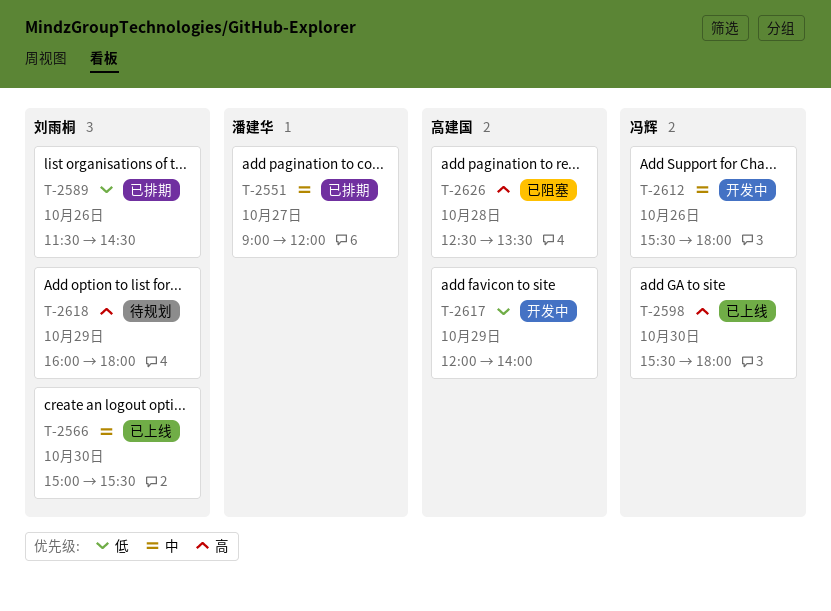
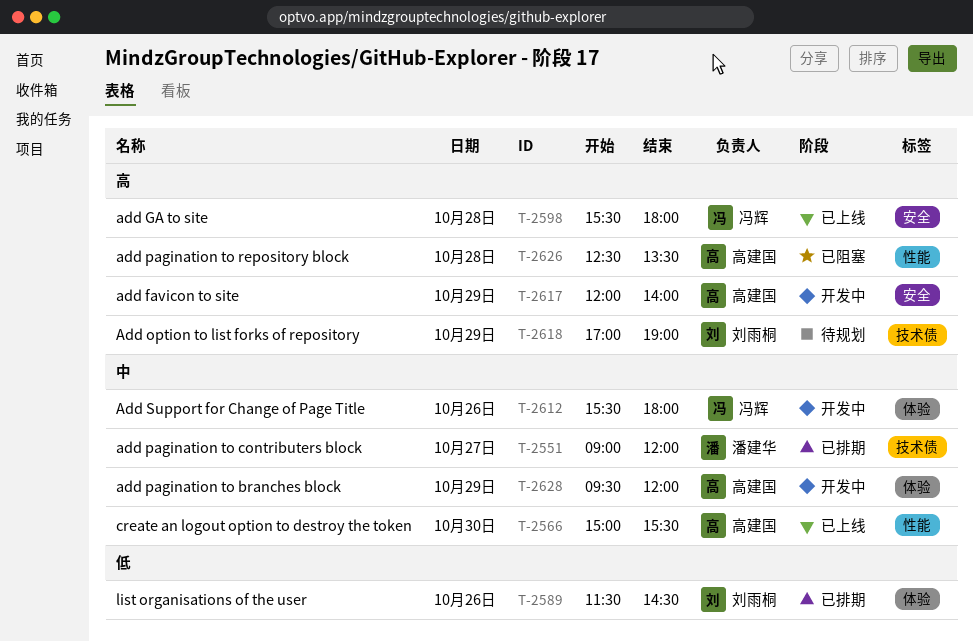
T-2566, owner: 刘雨桐 -> 高建国
T-2598, day: Oct 30 -> Oct 28
T-2617, priority: 低 -> 高
T-2618, begins: 16:00 -> 17:00
T-2618, ends: 18:00 -> 19:00
T-2628: none -> present

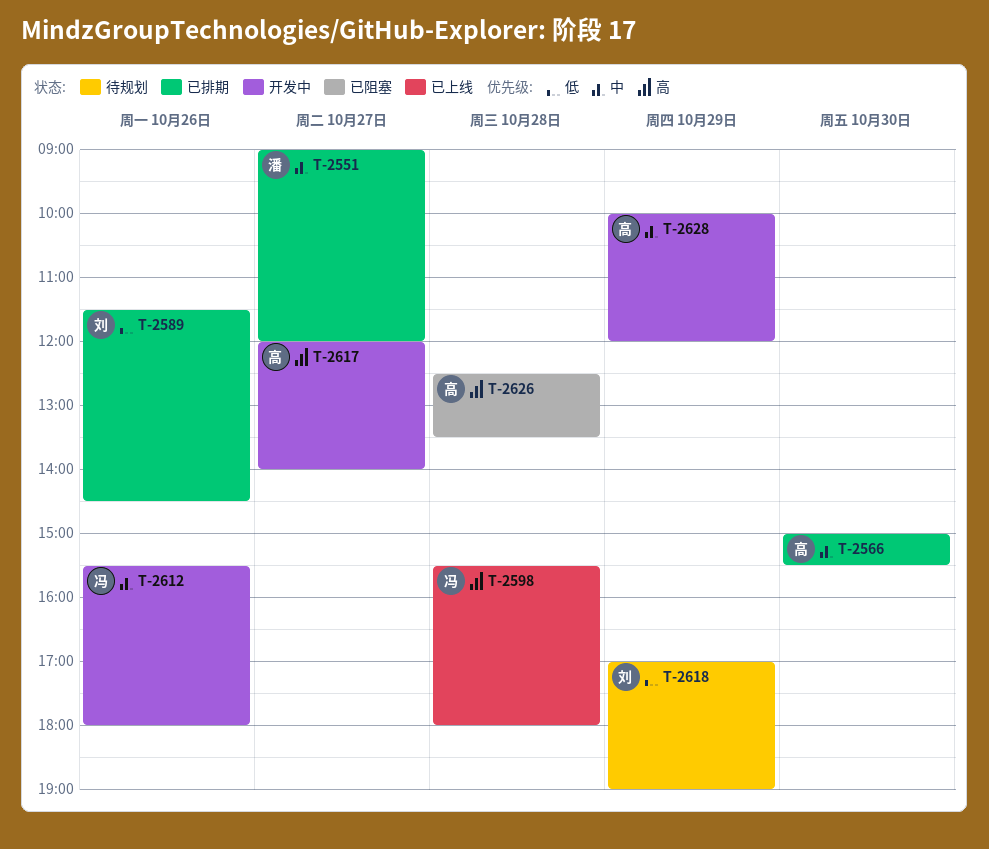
T-2566, status: 已上线 -> 已排期
T-2617, day: Oct 29 -> Oct 27
T-2618, priority: 高 -> 低
T-2628, begins: 09:30 -> 10:00

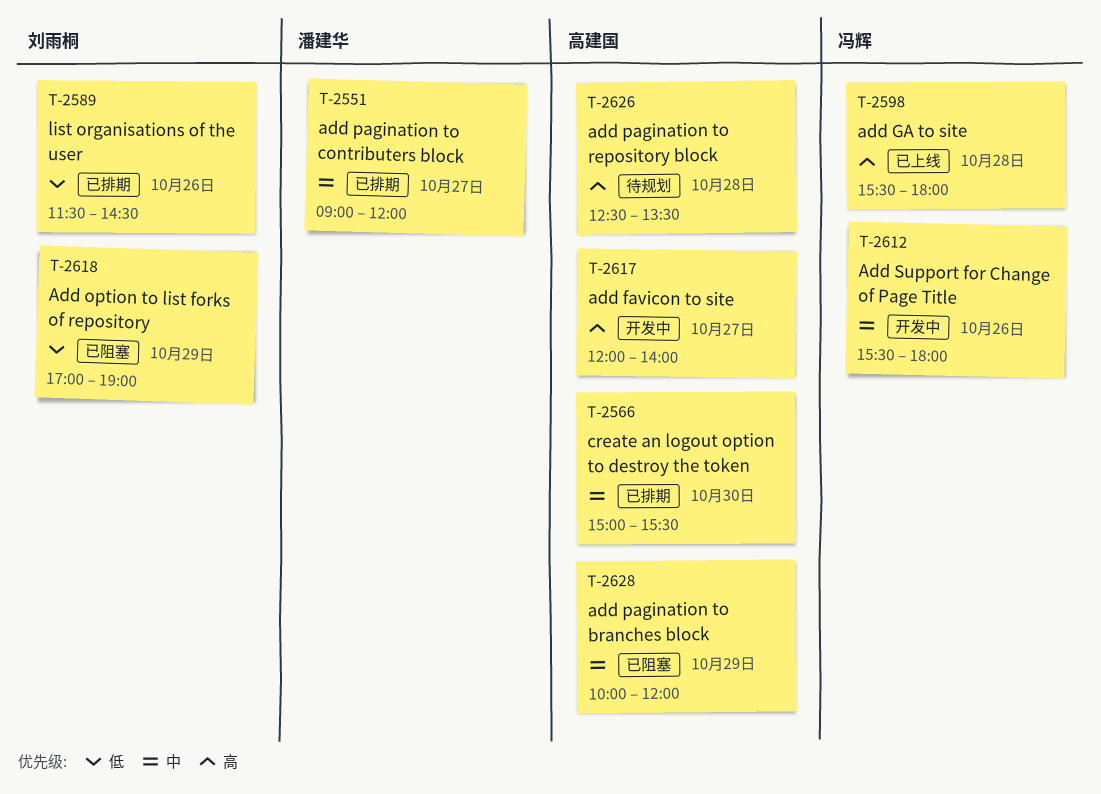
T-2618, status: 待规划 -> 已阻塞
T-2626, status: 已阻塞 -> 待规划
T-2628, status: 开发中 -> 已阻塞

